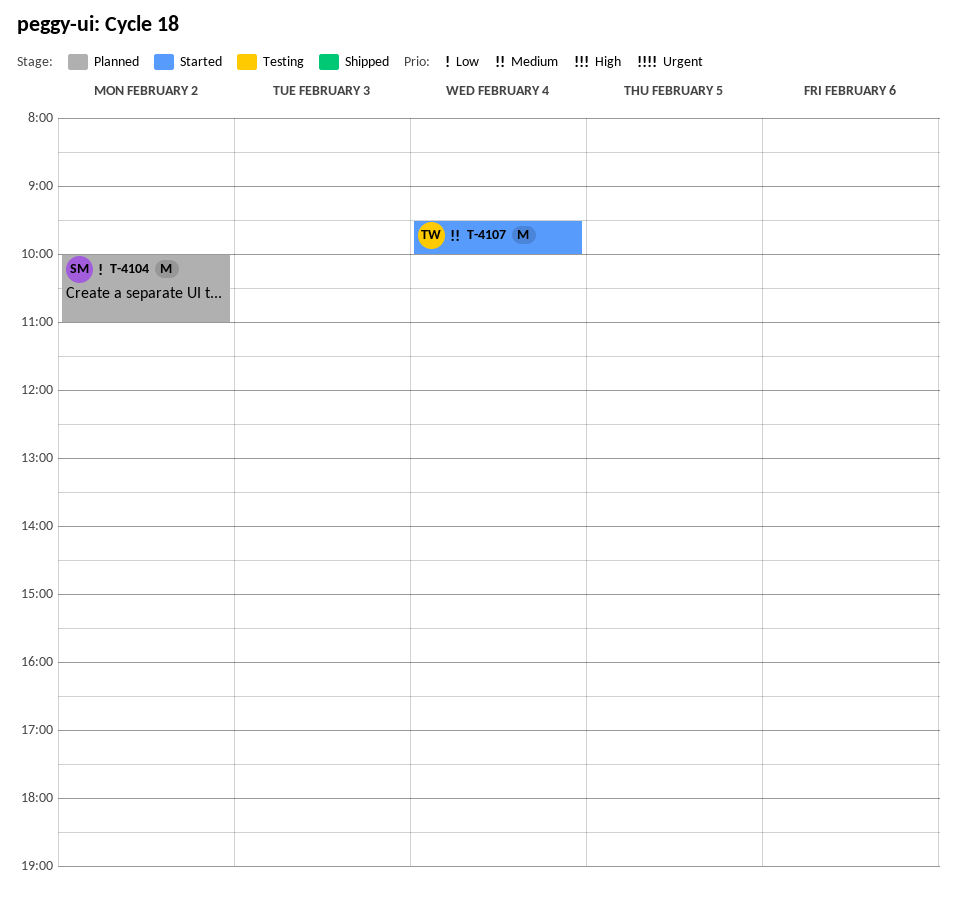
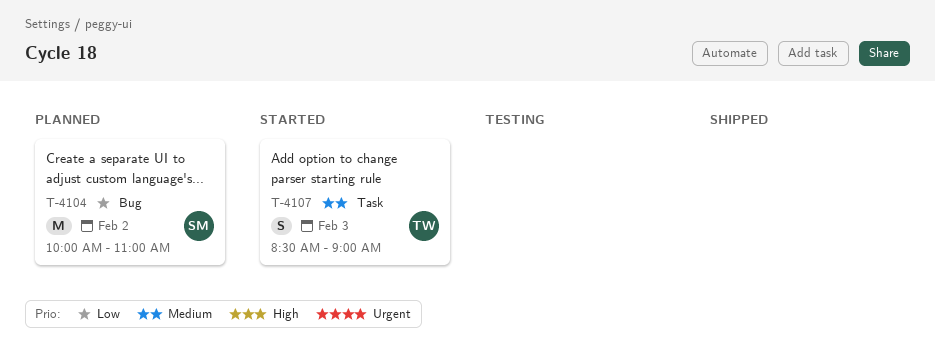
T-4107, estimate: M -> S
T-4107, day: Feb 4 -> Feb 3
T-4107, begins: 09:30 -> 08:30
T-4107, ends: 10:00 -> 09:00

